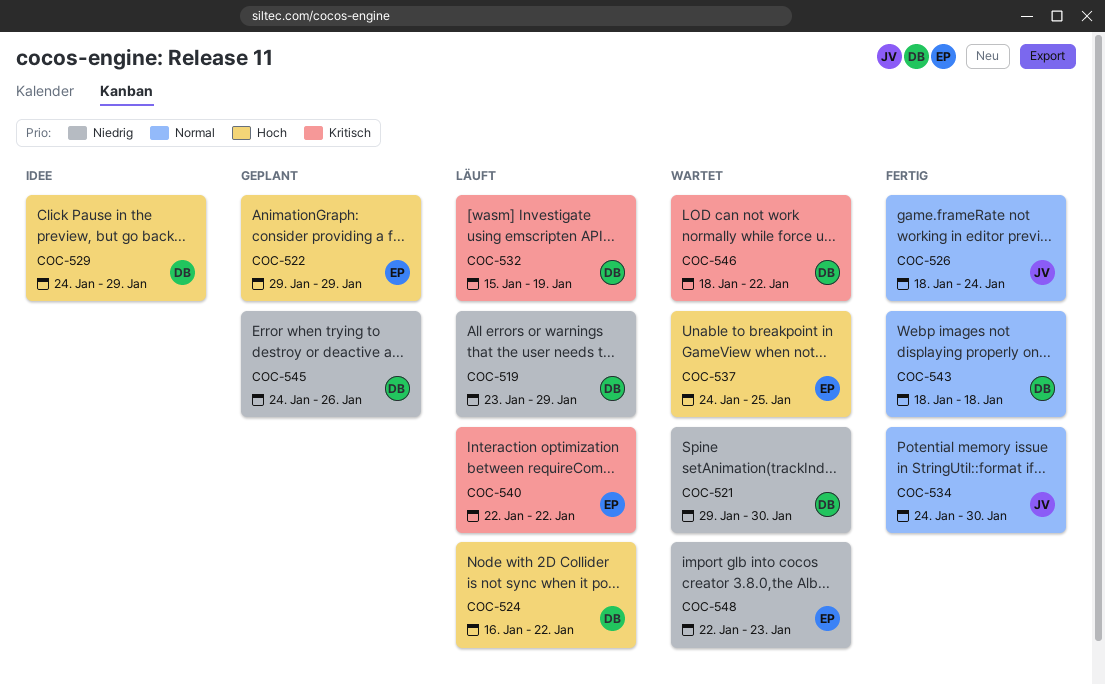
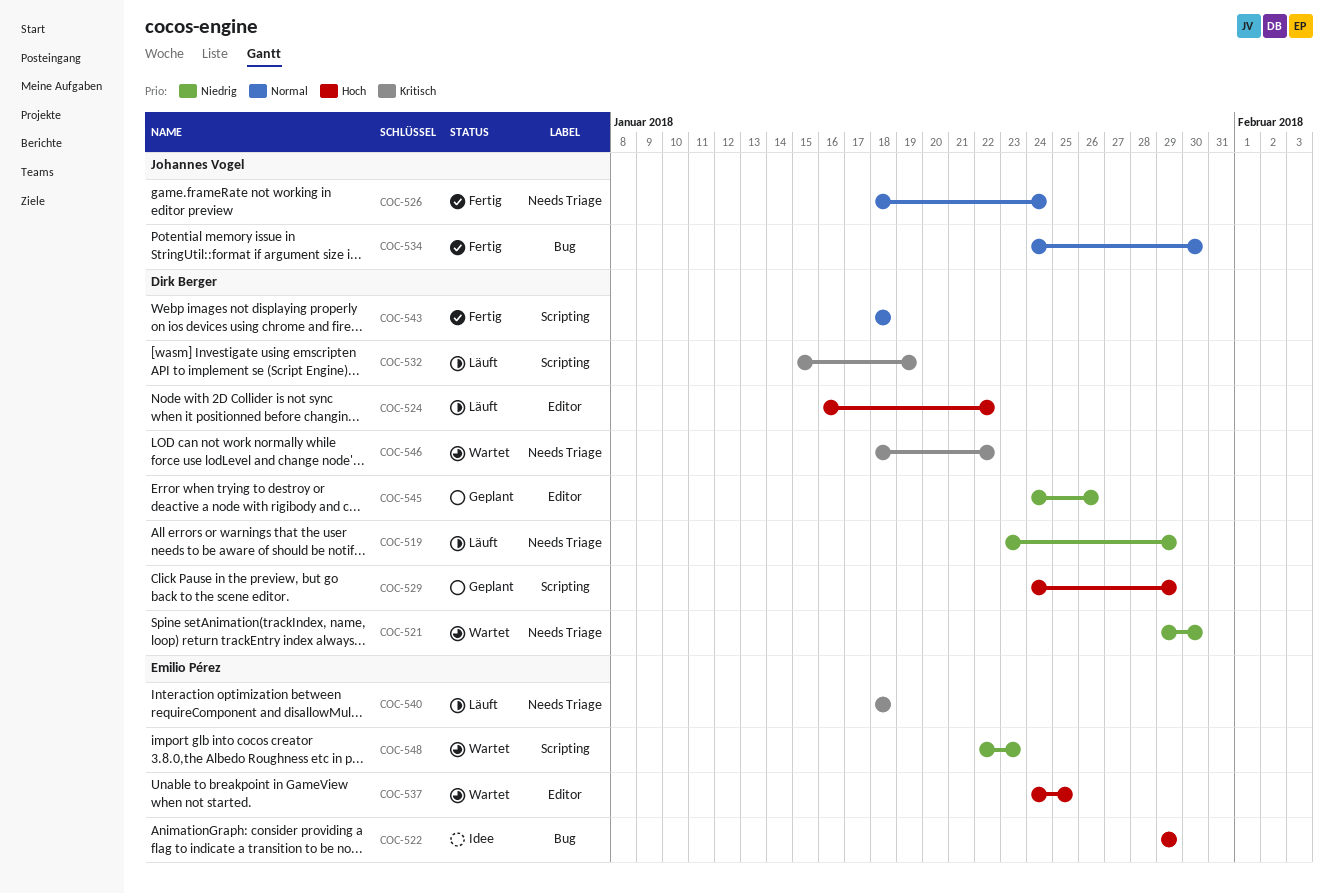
COC-522, status: Geplant -> Idee
COC-529, status: Idee -> Geplant
COC-540, start: Jan 22 -> Jan 18
COC-540, due: Jan 22 -> Jan 18

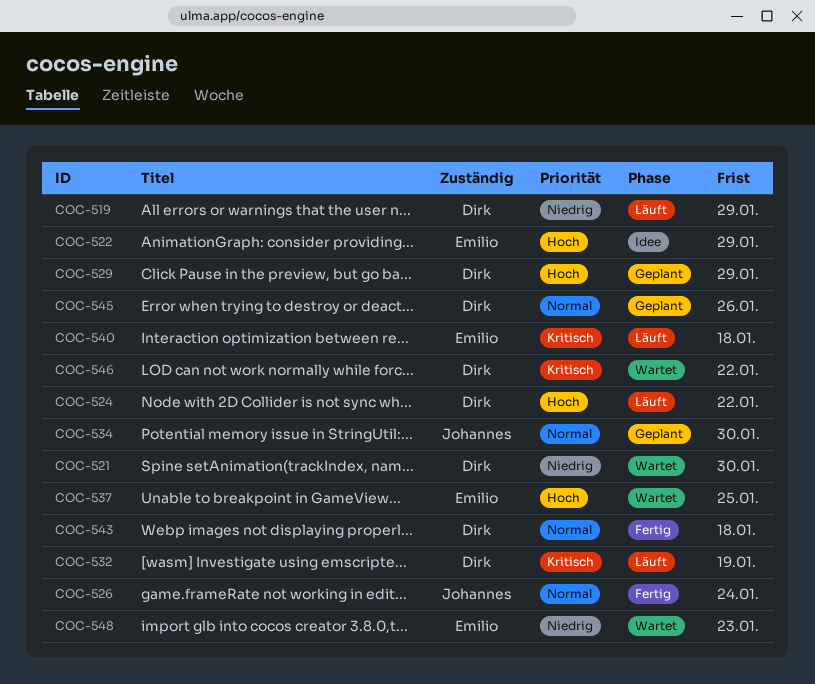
COC-534, status: Fertig -> Geplant
COC-545, priority: Niedrig -> Normal

